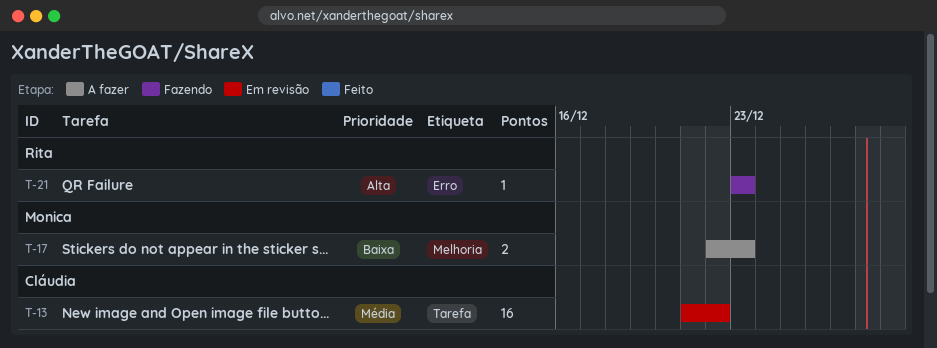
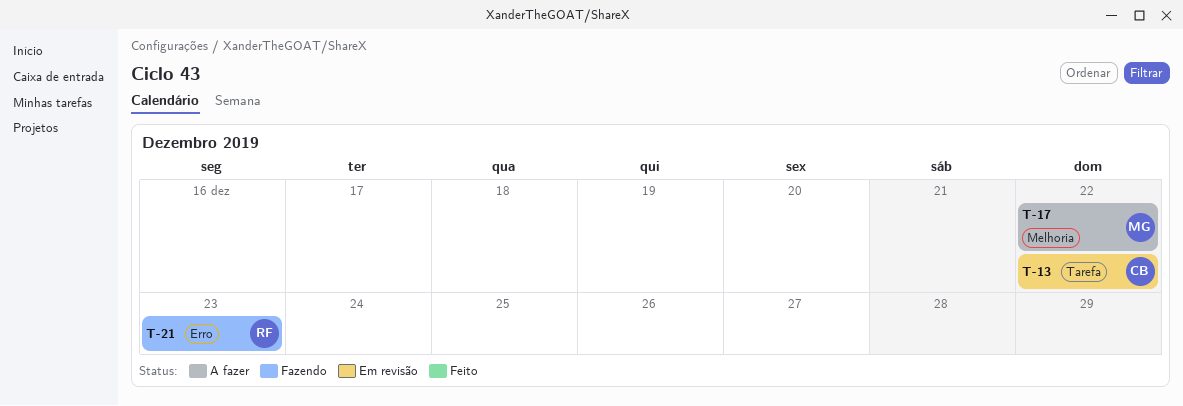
T-17, due: Dec 23 -> Dec 22

